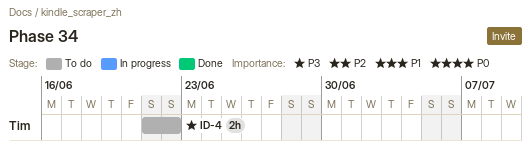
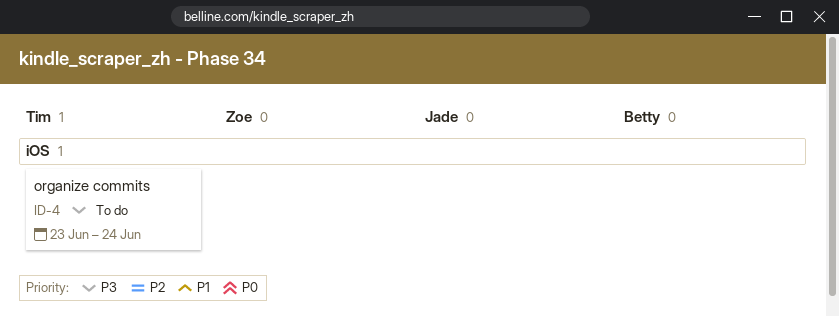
ID-4, start: Jun 21 -> Jun 23
ID-4, due: Jun 22 -> Jun 24

